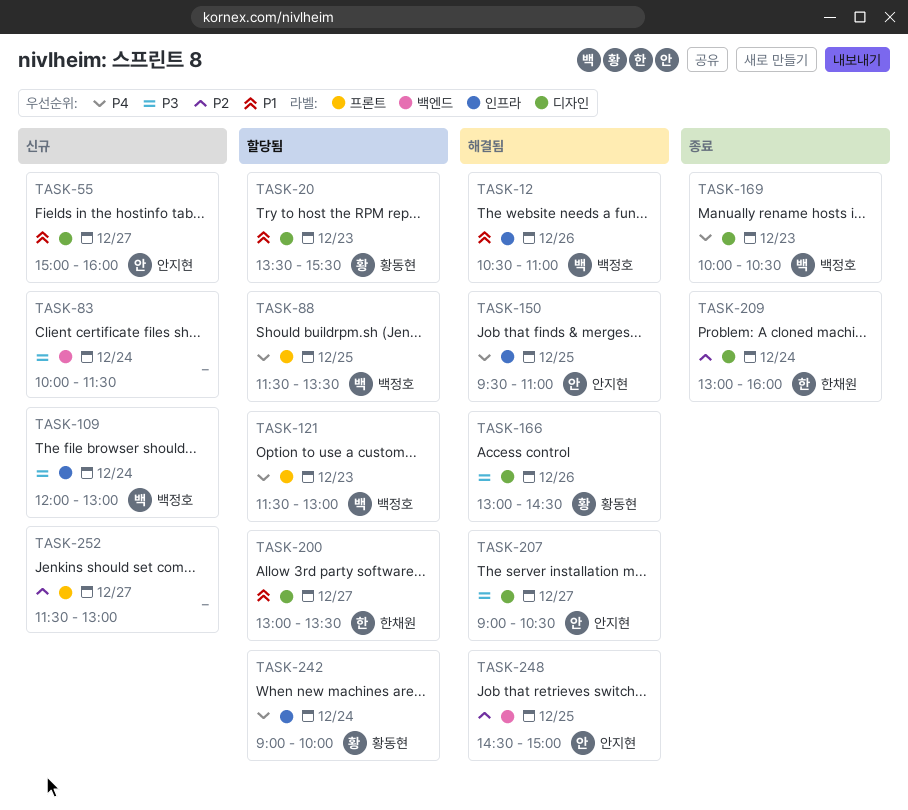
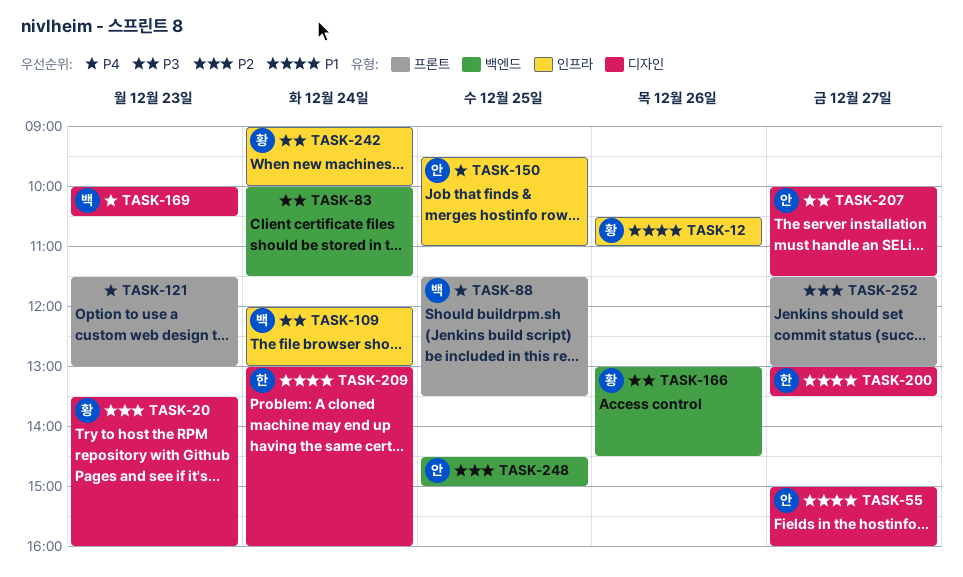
TASK-12, owner: 백정호 -> 황동현
TASK-20, priority: P1 -> P2
TASK-20, ends: 15:30 -> 16:00
TASK-121, owner: 백정호 -> none
TASK-166, label: 디자인 -> 백엔드
TASK-207, begins: 09:00 -> 10:00
TASK-207, ends: 10:30 -> 11:30
TASK-209, priority: P2 -> P1
TASK-242, priority: P4 -> P3

